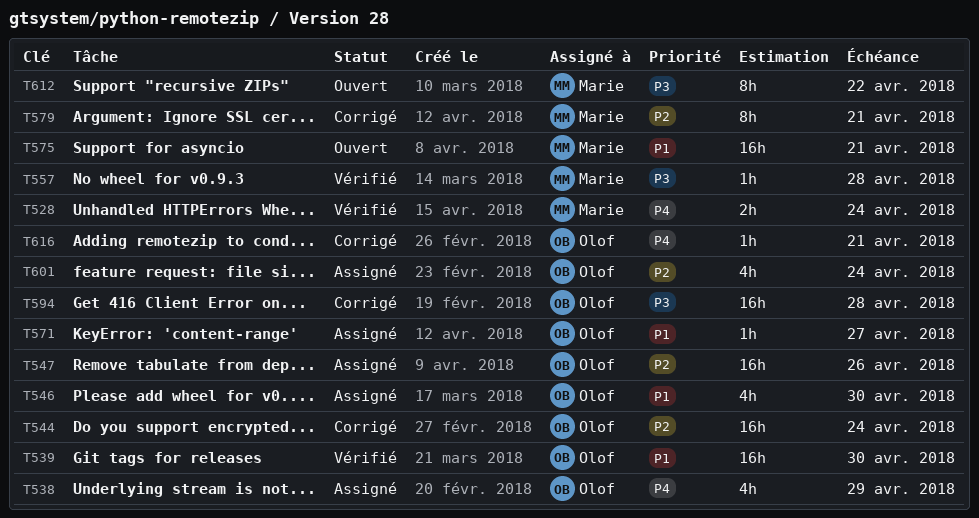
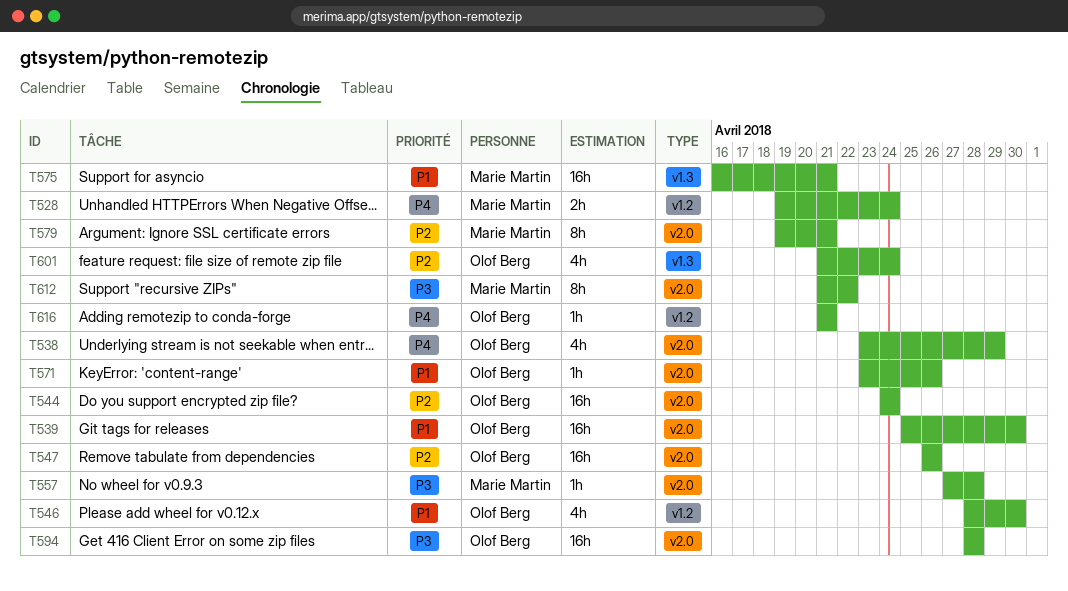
T571, due: Apr 27 -> Apr 26

